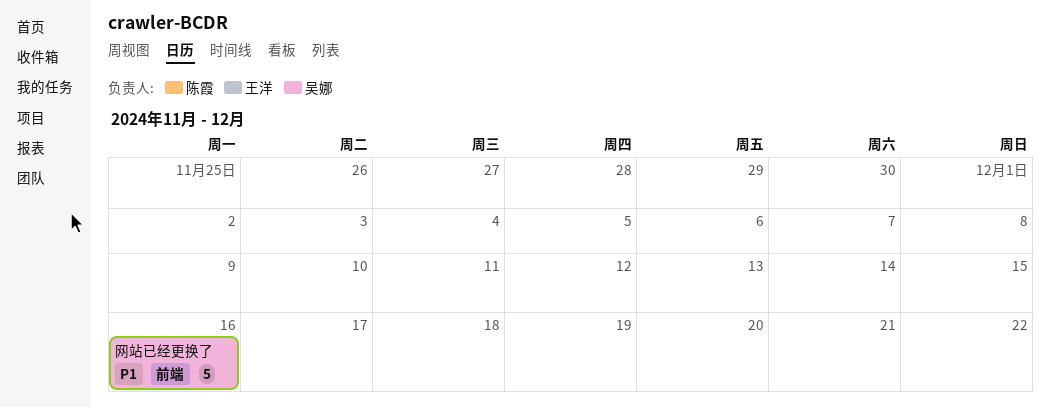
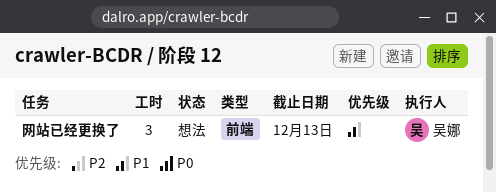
网站已经更换了, estimate: 5 -> 3
网站已经更换了, due: Dec 16 -> Dec 13

